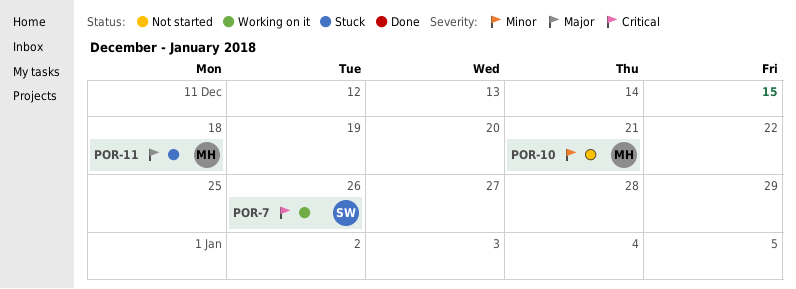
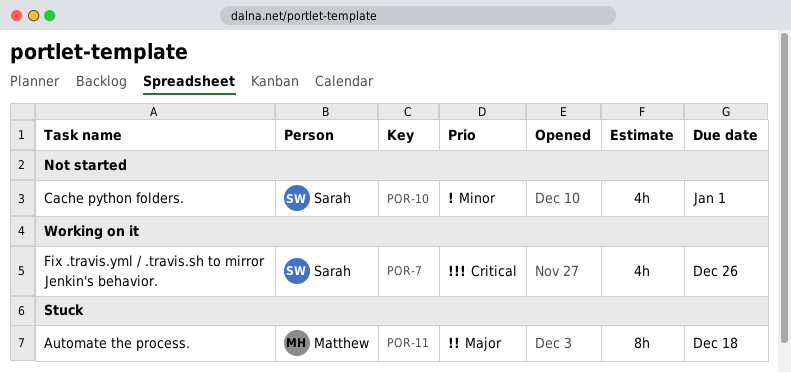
POR-10, owner: Matthew -> Sarah
POR-10, due: Dec 21 -> Jan 1

